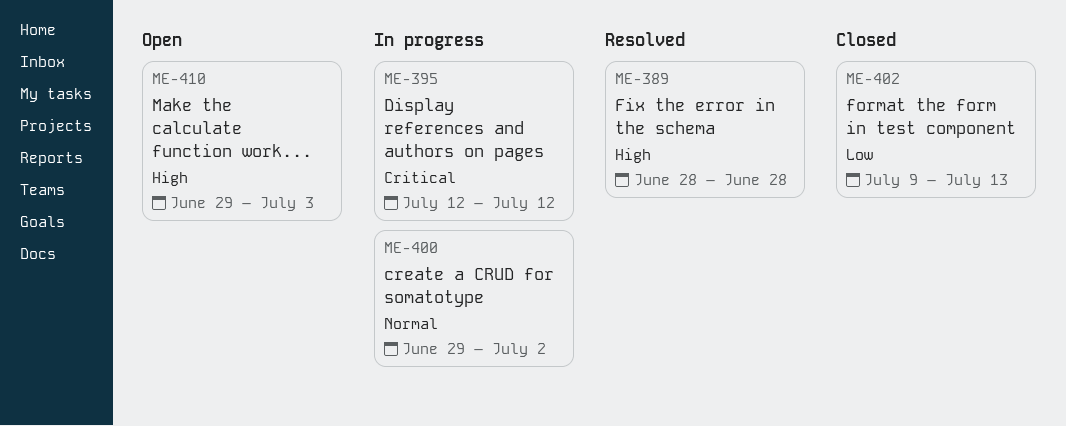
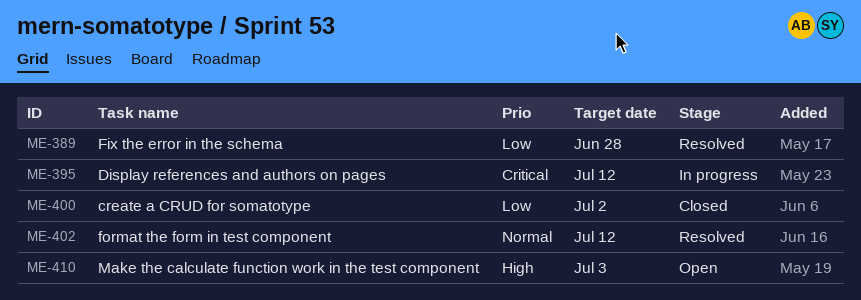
ME-389, priority: High -> Low
ME-400, status: In progress -> Closed
ME-400, priority: Normal -> Low
ME-402, status: Closed -> Resolved
ME-402, priority: Low -> Normal
ME-402, due: Jul 13 -> Jul 12

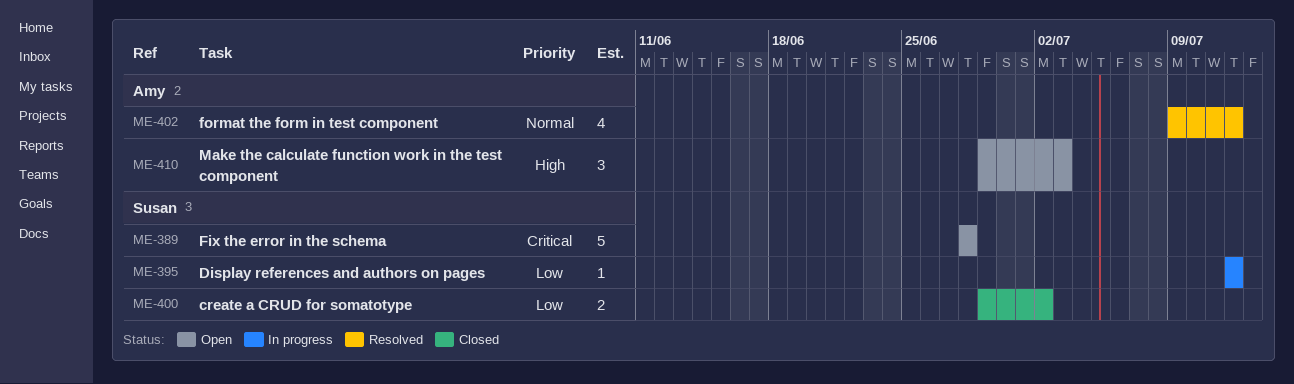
ME-389, status: Resolved -> Open
ME-389, priority: Low -> Critical
ME-395, priority: Critical -> Low

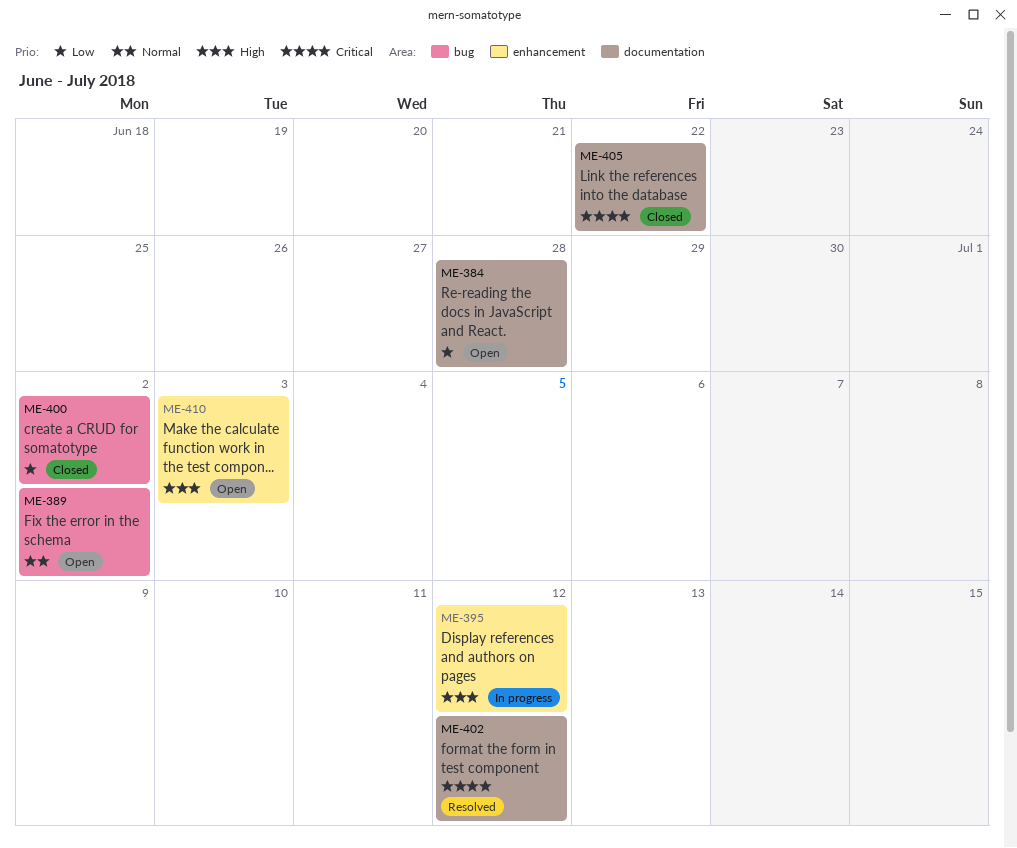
ME-384: none -> present
ME-389, priority: Critical -> Normal
ME-389, due: Jun 28 -> Jul 2
ME-395, priority: Low -> High
ME-402, priority: Normal -> Critical
ME-405: none -> present

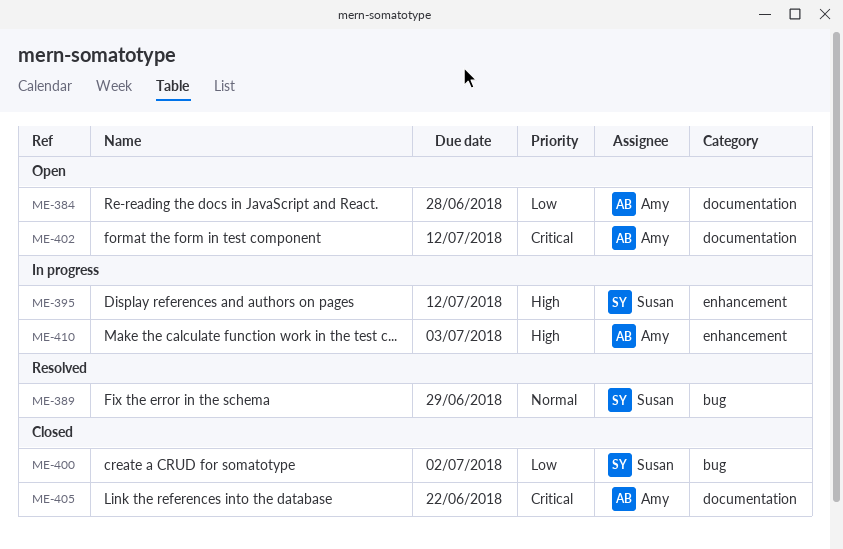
ME-389, status: Open -> Resolved
ME-389, due: Jul 2 -> Jun 29
ME-402, status: Resolved -> Open
ME-410, status: Open -> In progress

